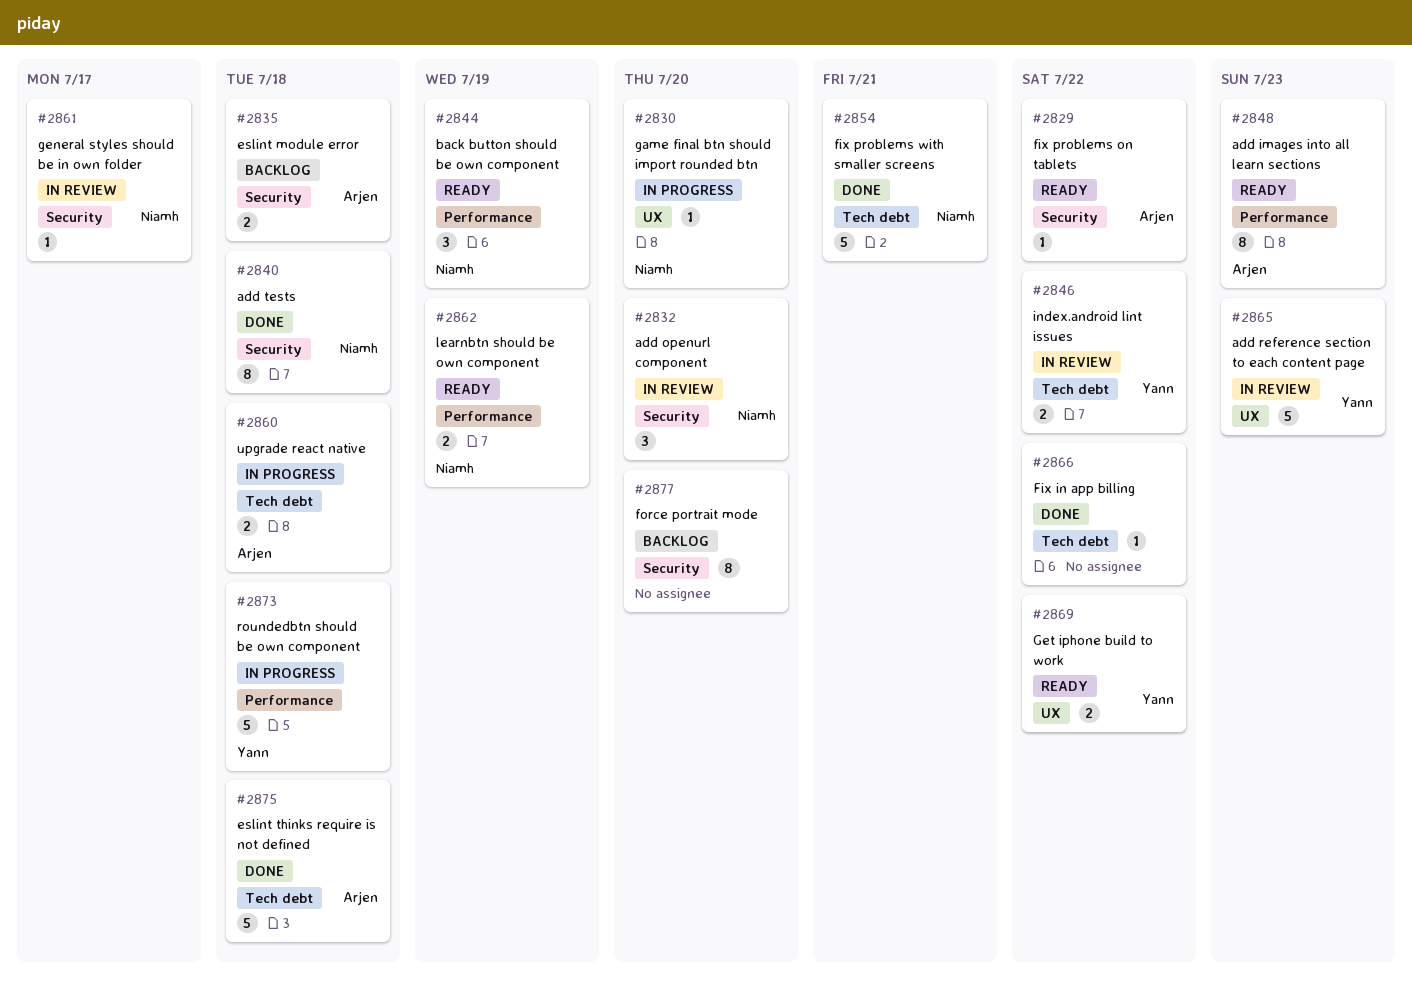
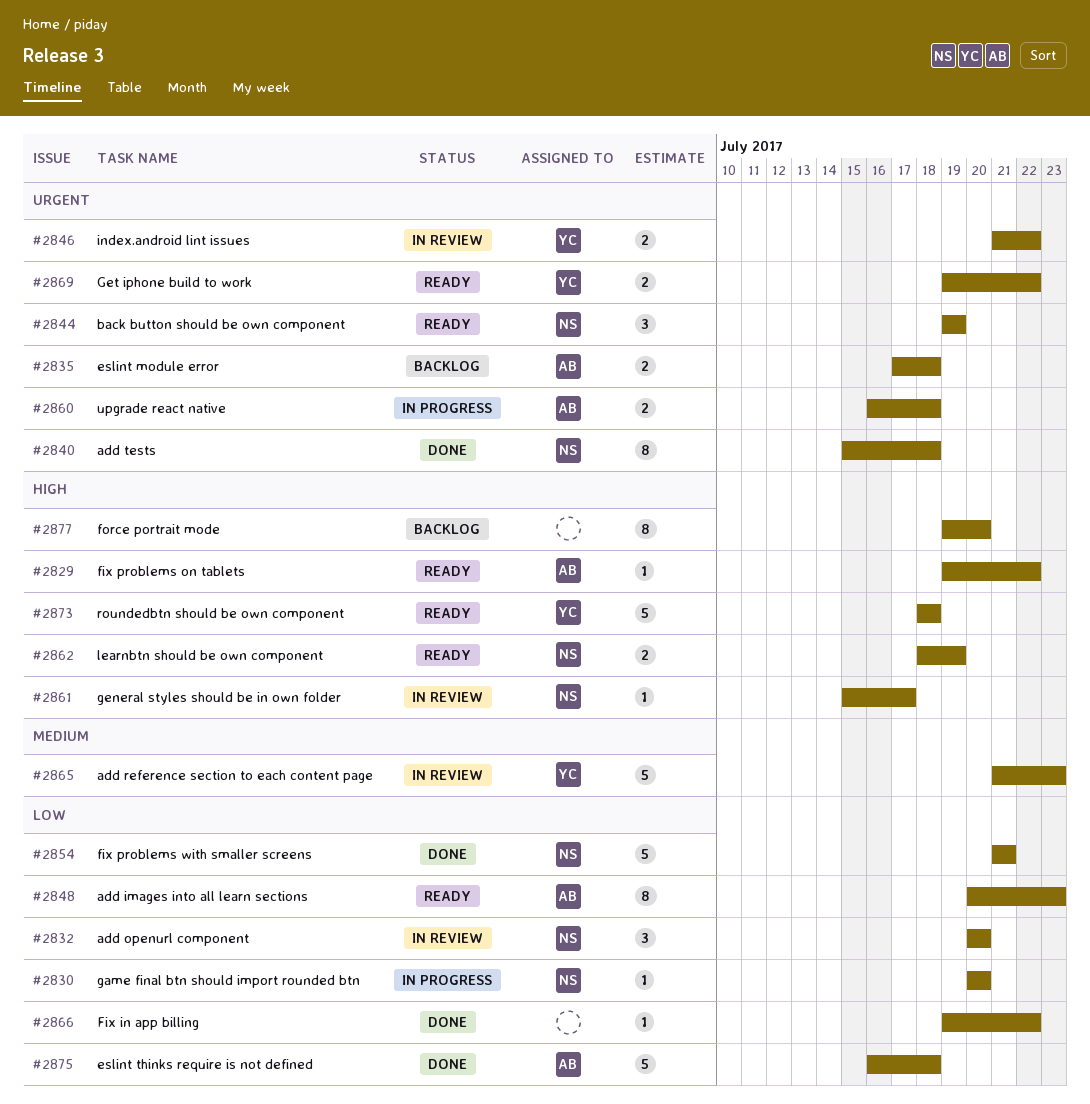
#2873, status: In progress -> Ready

